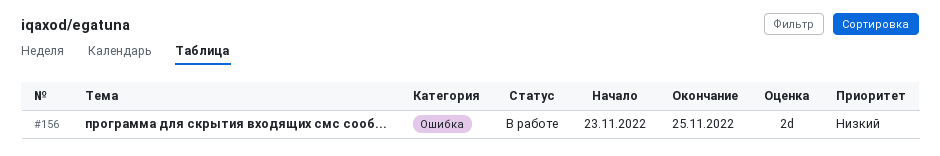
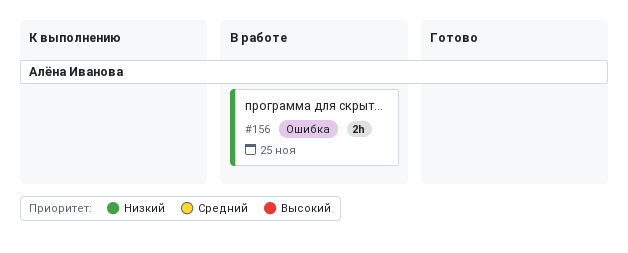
#156, estimate: 2d -> 2h

